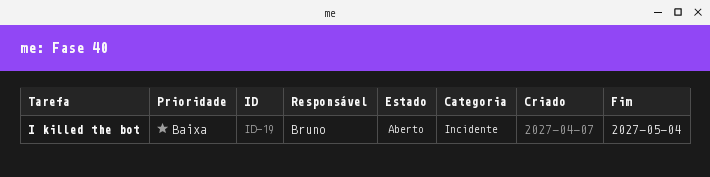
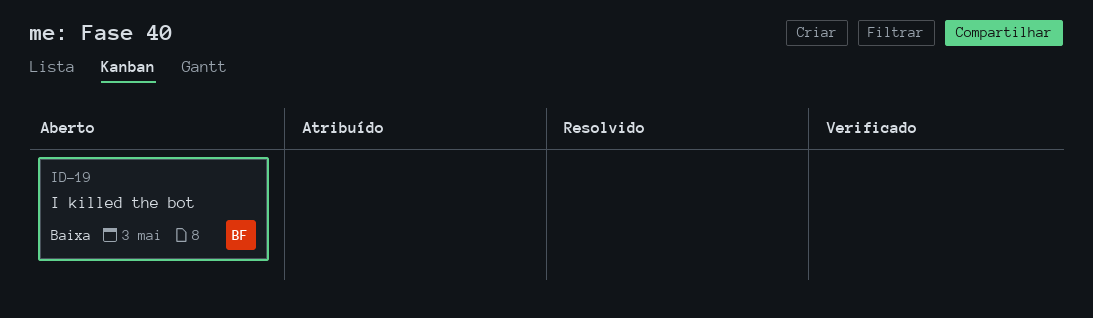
ID-19, due: May 4 -> May 3

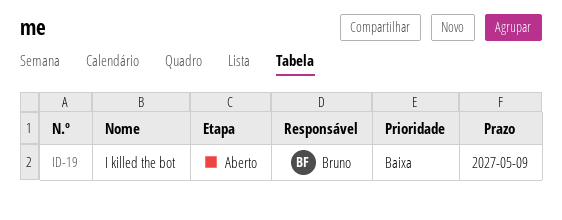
ID-19, due: May 3 -> May 9

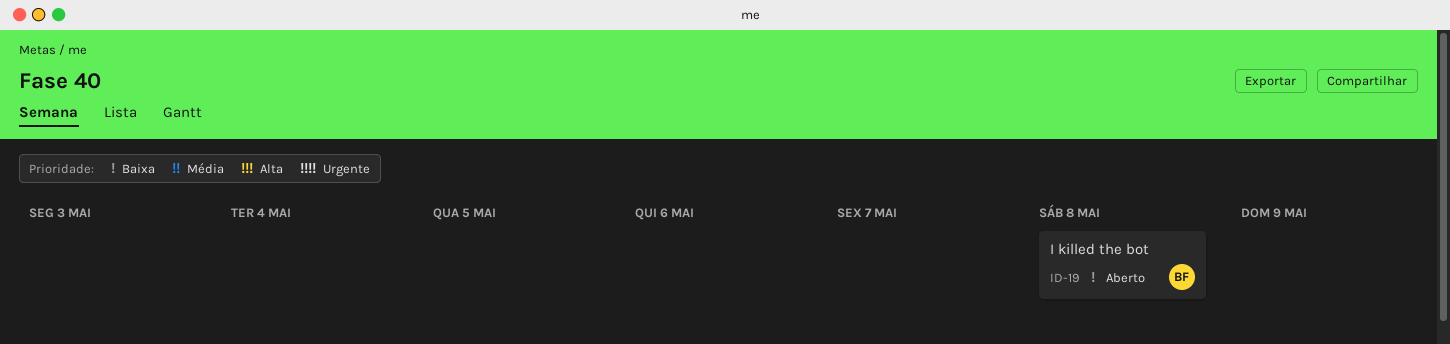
ID-19, due: May 9 -> May 8

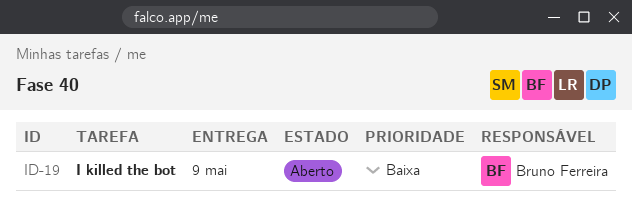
ID-19, due: May 8 -> May 9

